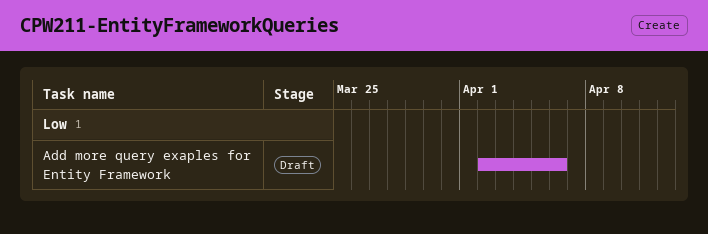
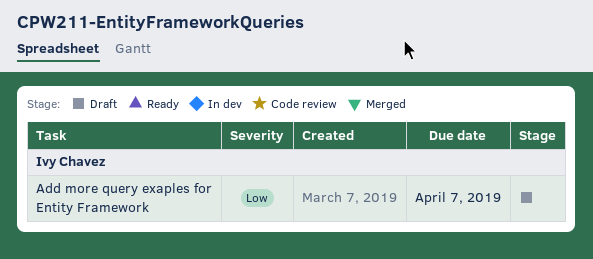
Add more query exaples for Entity Framework, due: Apr 6 -> Apr 7

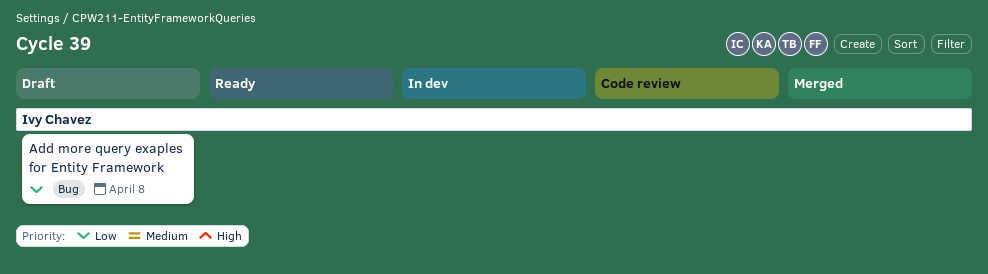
Add more query exaples for Entity Framework, due: Apr 7 -> Apr 8

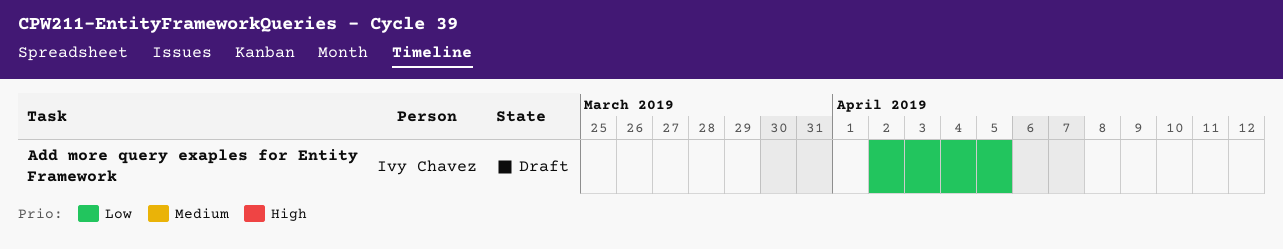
Add more query exaples for Entity Framework, due: Apr 8 -> Apr 5

